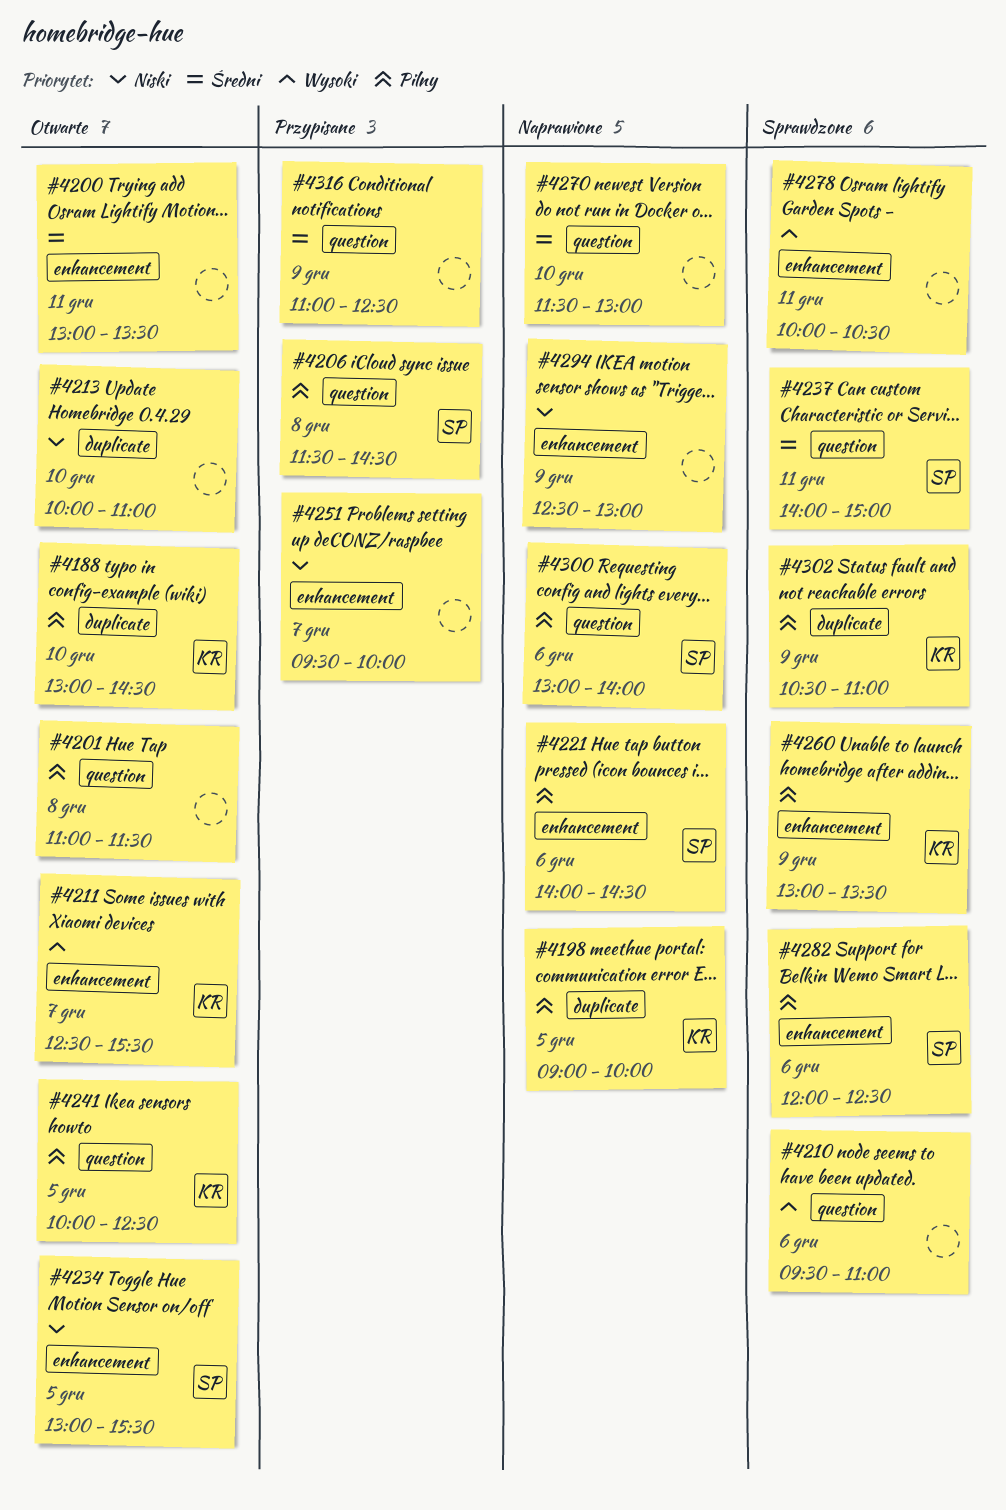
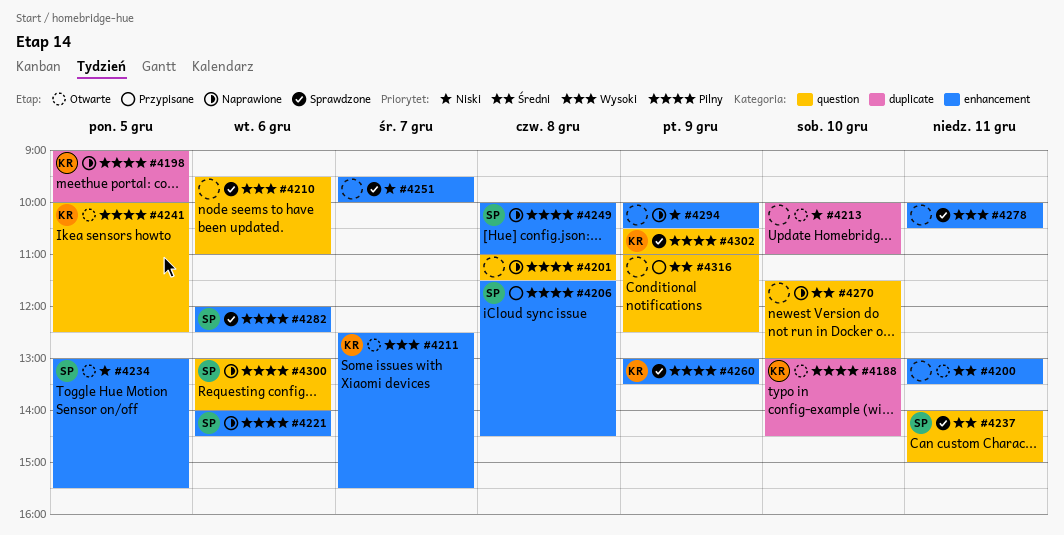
#4201, status: Otwarte -> Naprawione
#4206, label: question -> enhancement
#4249: none -> present
#4251, status: Przypisane -> Sprawdzone
#4294, begins: 12:30 -> 10:00
#4294, ends: 13:00 -> 10:30
#4302, label: duplicate -> question

